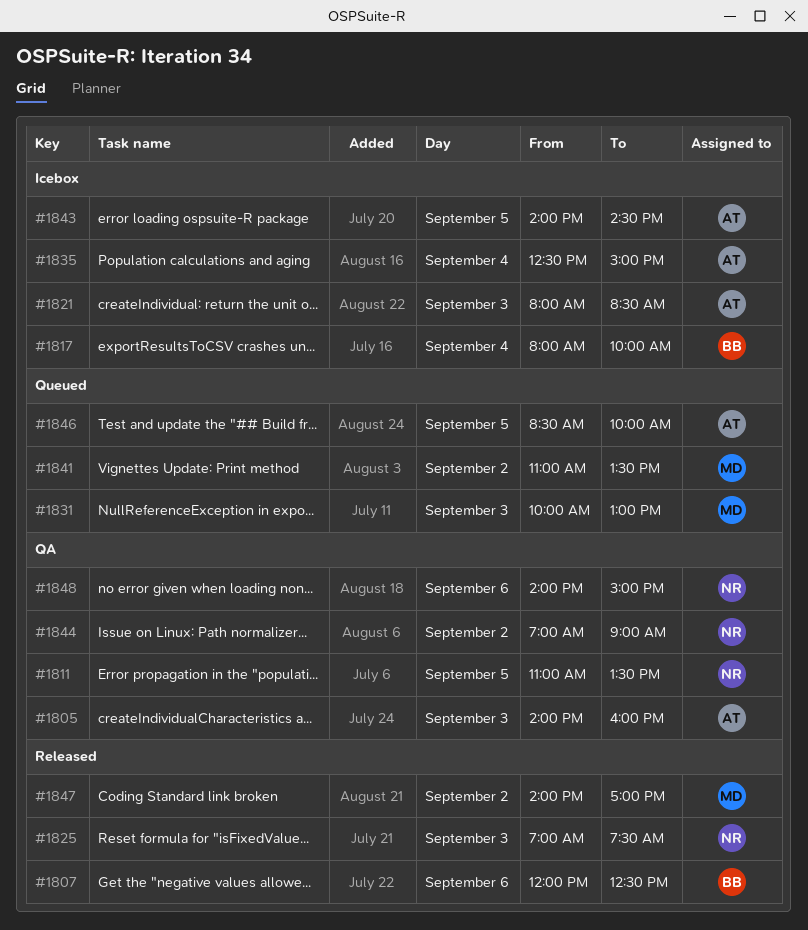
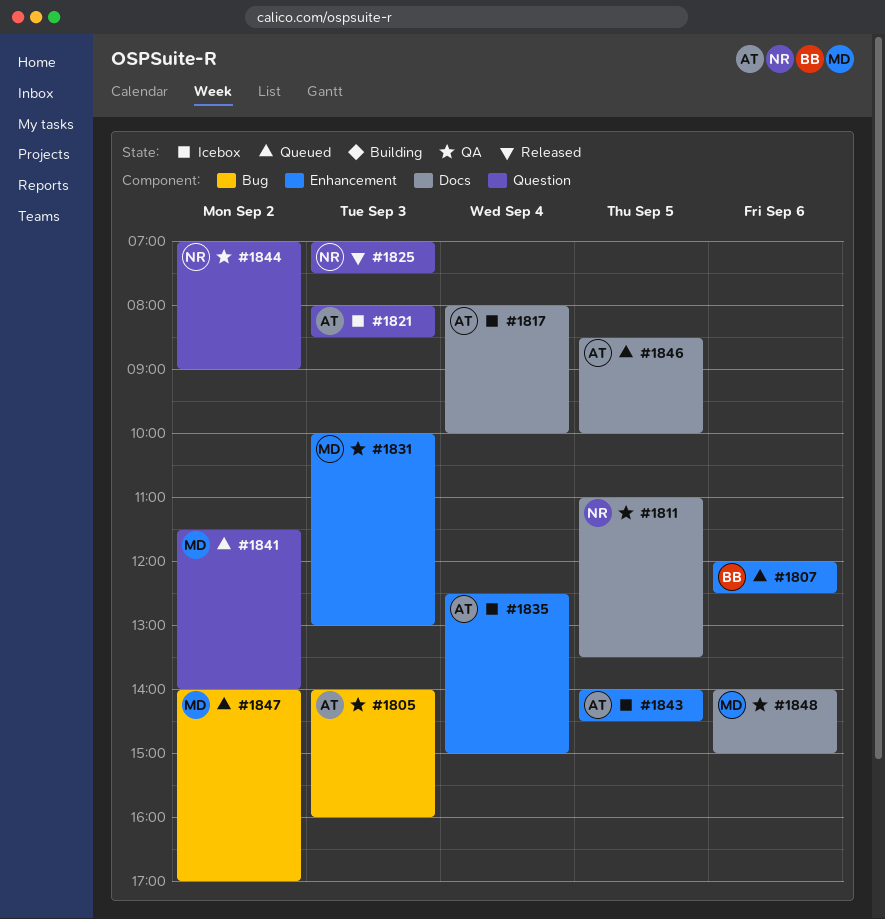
#1807, status: Released -> Queued
#1817, owner: BB -> AT
#1831, status: Queued -> QA
#1841, begins: 11:00 -> 11:30
#1841, ends: 13:30 -> 14:00
#1847, status: Released -> Queued
#1848, owner: NR -> MD

